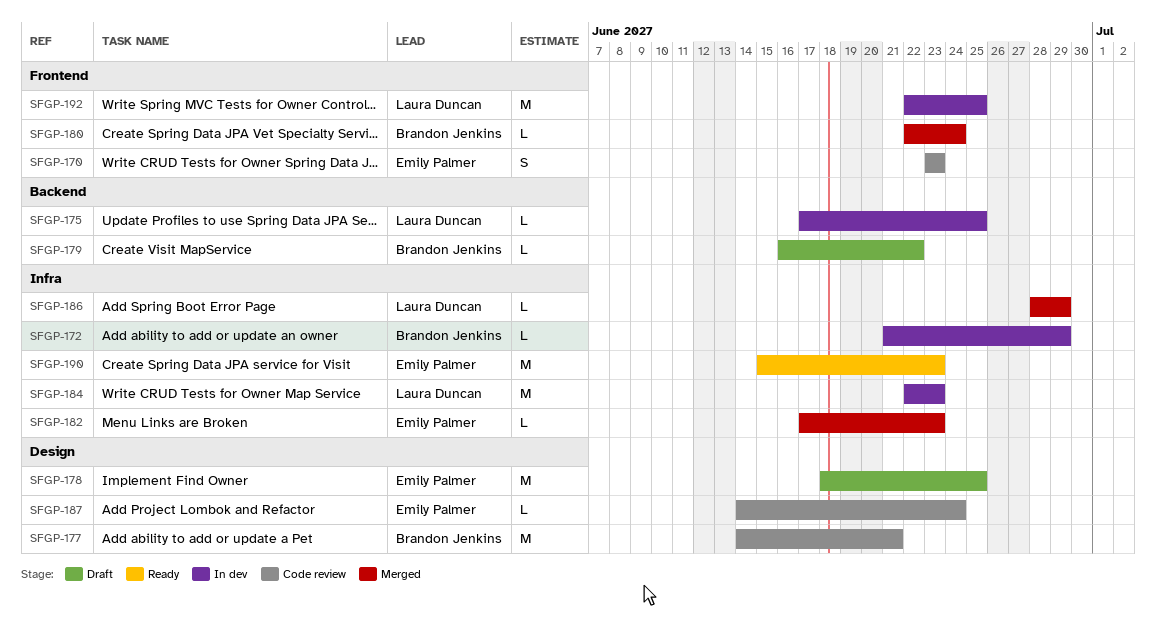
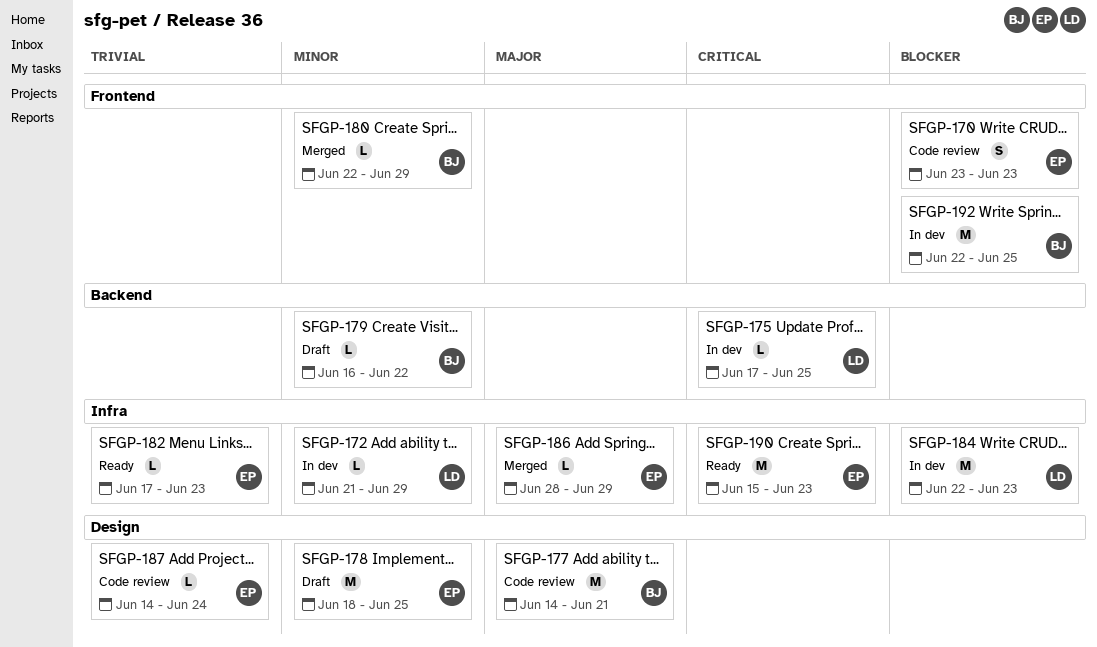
SFGP-172, owner: Brandon Jenkins -> Laura Duncan
SFGP-180, due: Jun 24 -> Jun 29
SFGP-182, status: Merged -> Ready
SFGP-186, owner: Laura Duncan -> Emily Palmer
SFGP-192, owner: Laura Duncan -> Brandon Jenkins

